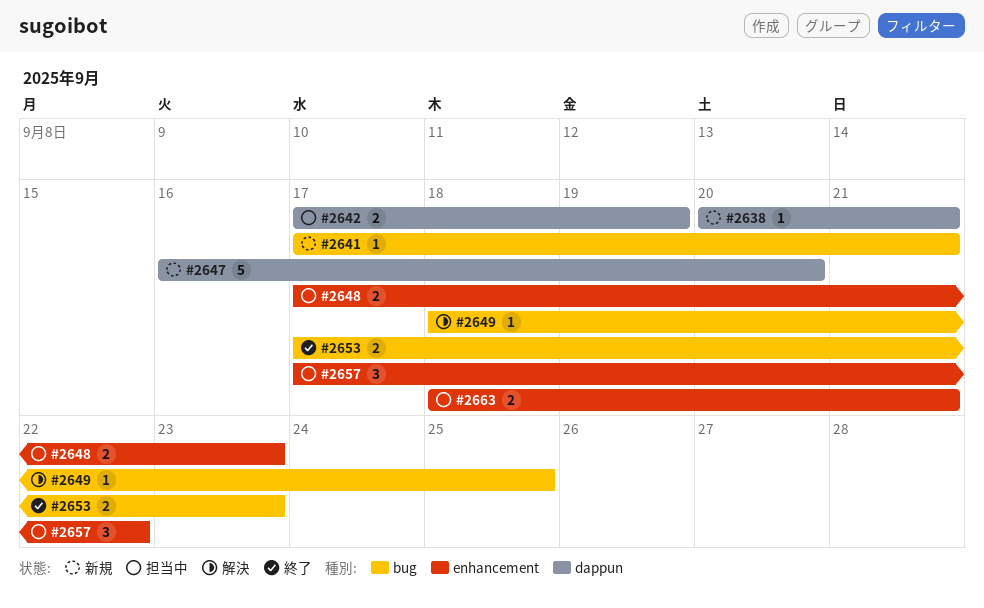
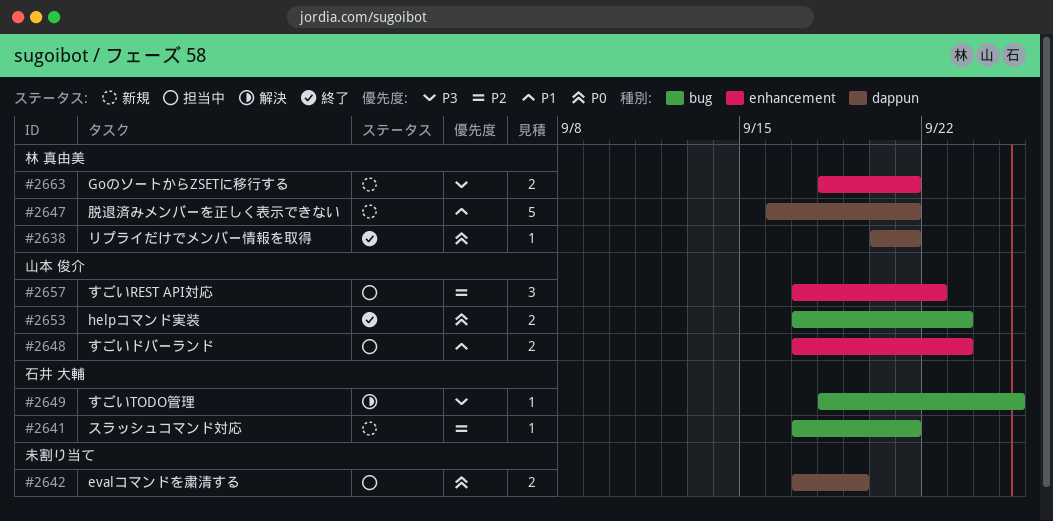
#2638, status: 新規 -> 終了
#2647, due: Sep 20 -> Sep 21
#2663, status: 担当中 -> 新規

